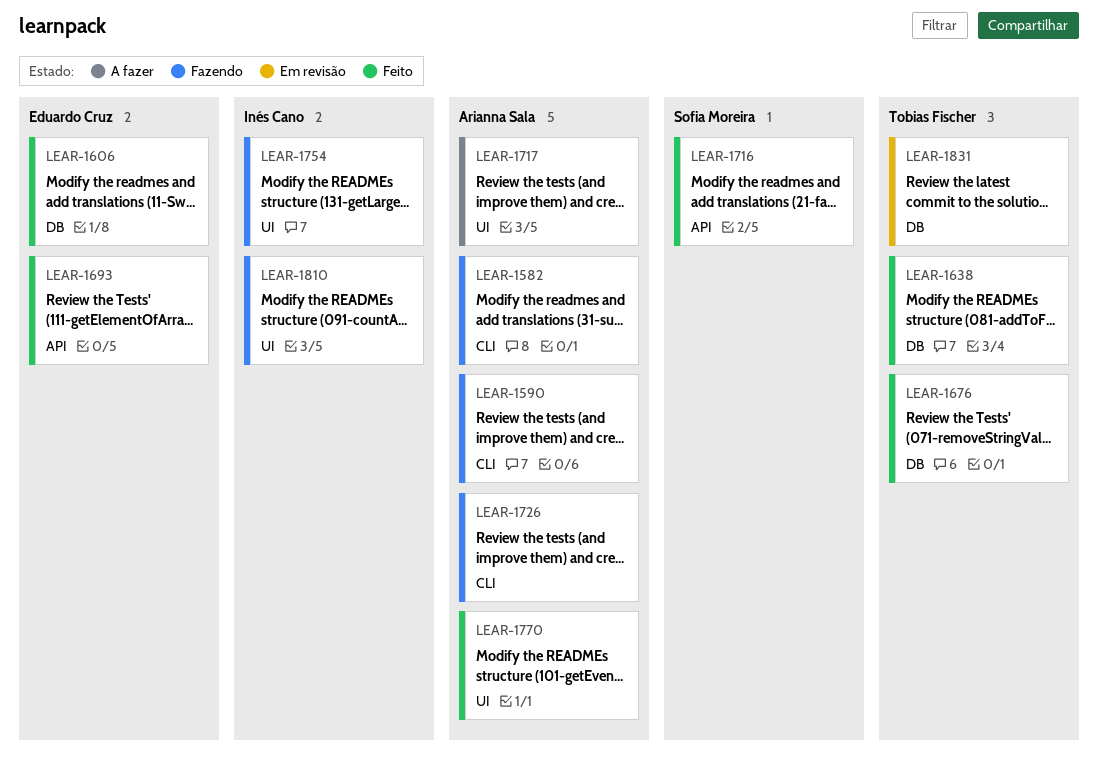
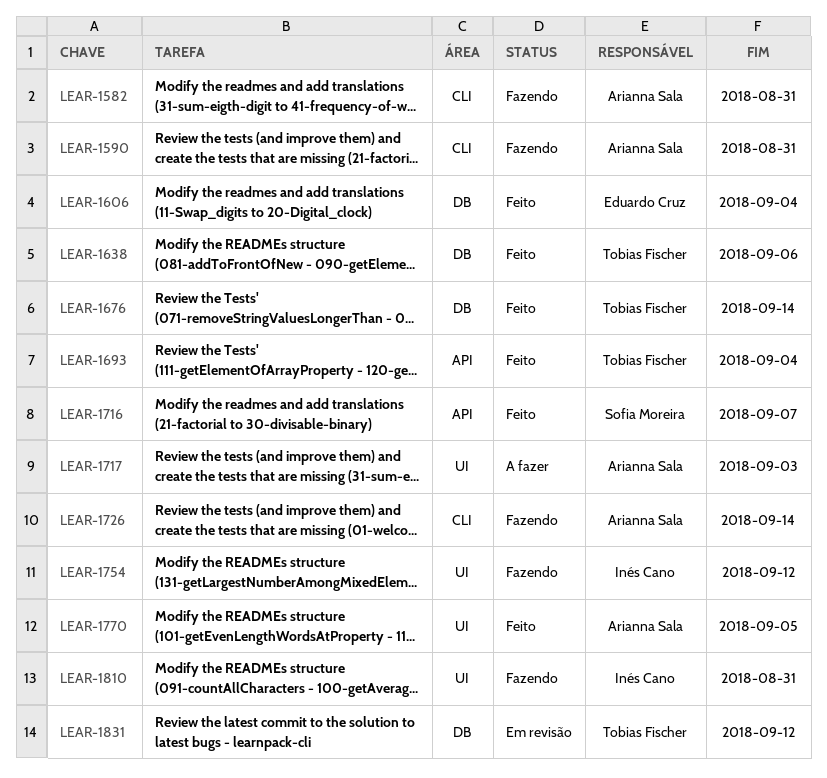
LEAR-1693, owner: Eduardo Cruz -> Tobias Fischer

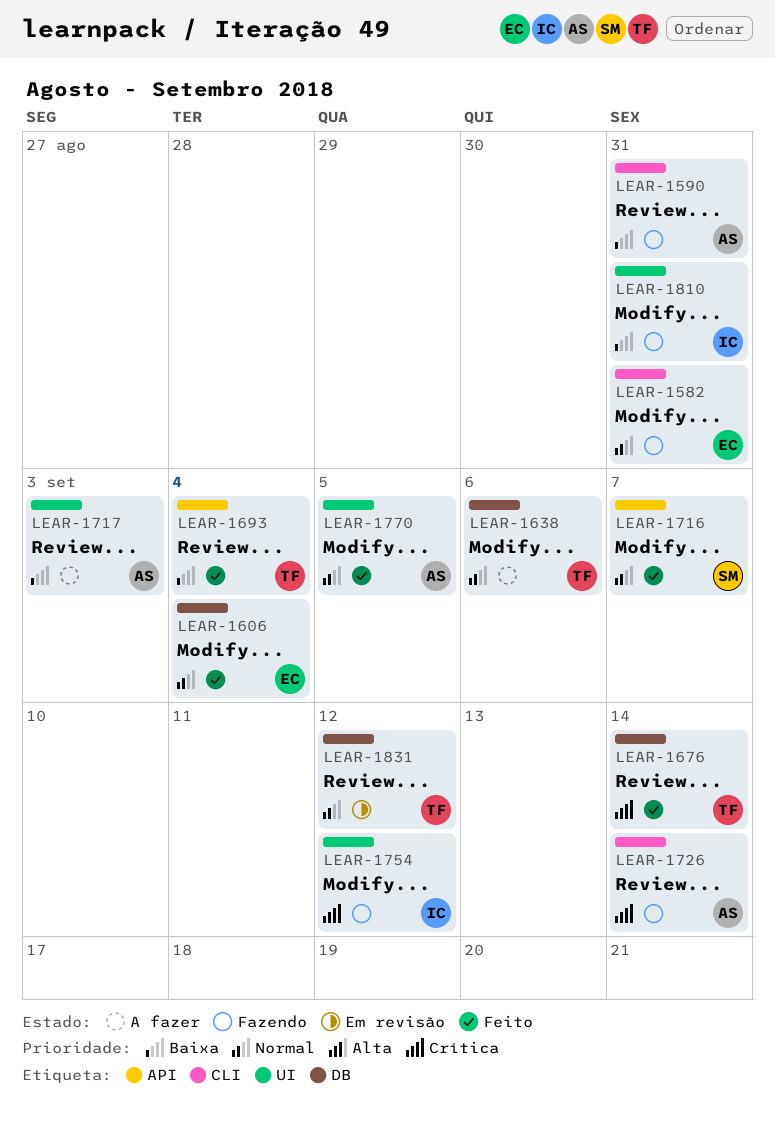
LEAR-1582, owner: Arianna Sala -> Eduardo Cruz
LEAR-1638, status: Feito -> A fazer

